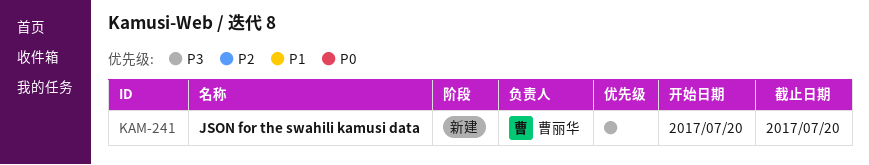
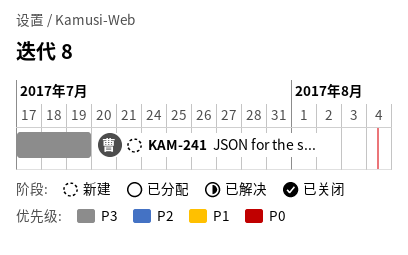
KAM-241, start: Jul 20 -> Jul 17
KAM-241, due: Jul 20 -> Jul 19

